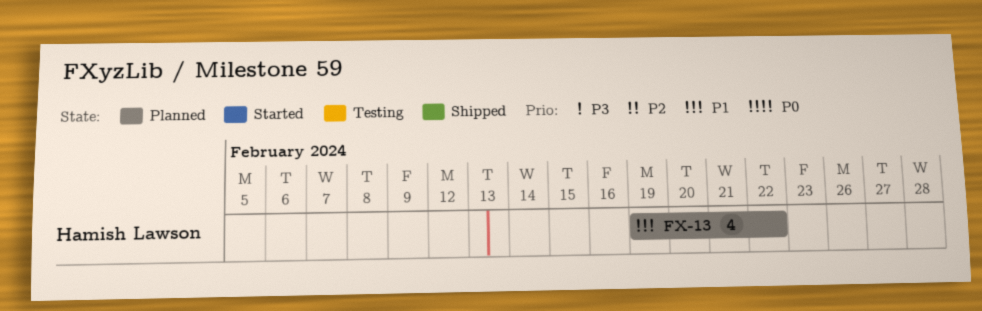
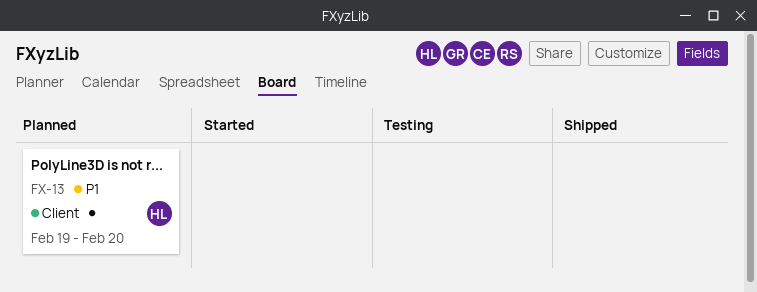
FX-13, estimate: 4 -> 1
FX-13, due: Feb 22 -> Feb 20

